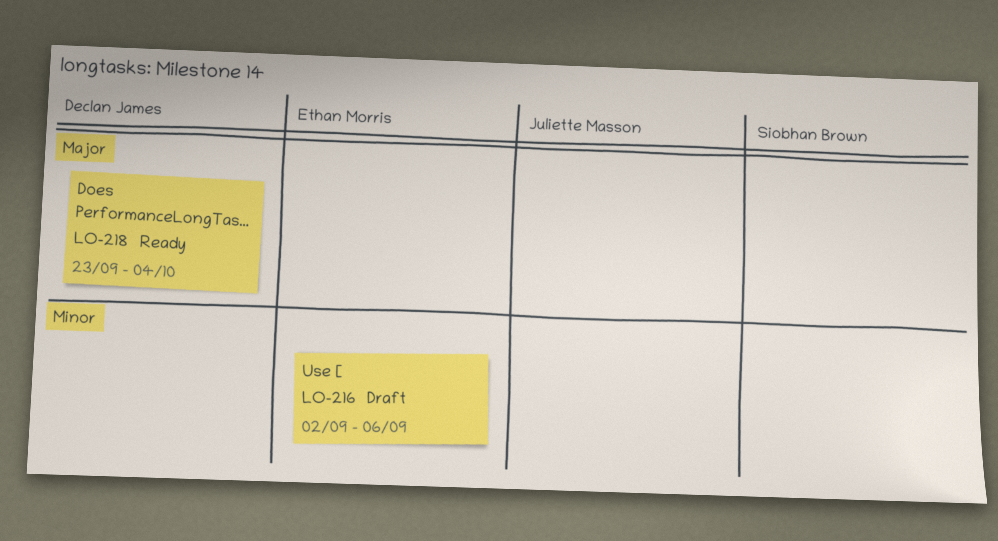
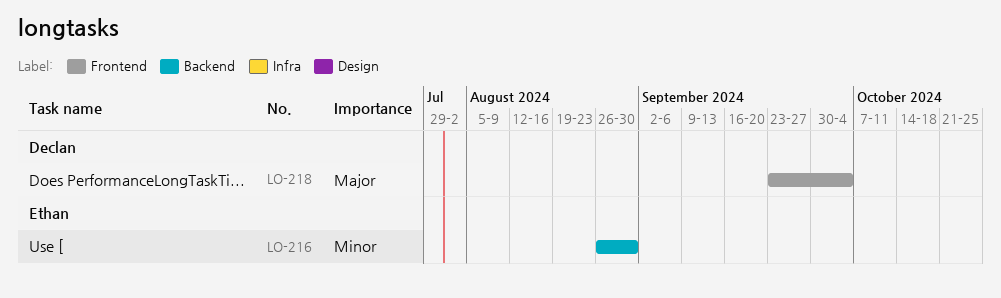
LO-216, start: Sep 2 -> Aug 26
LO-216, due: Sep 6 -> Aug 30

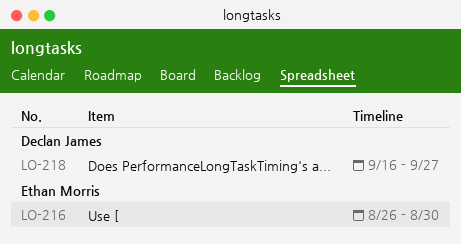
LO-218, start: Sep 23 -> Sep 16
LO-218, due: Oct 4 -> Sep 27

